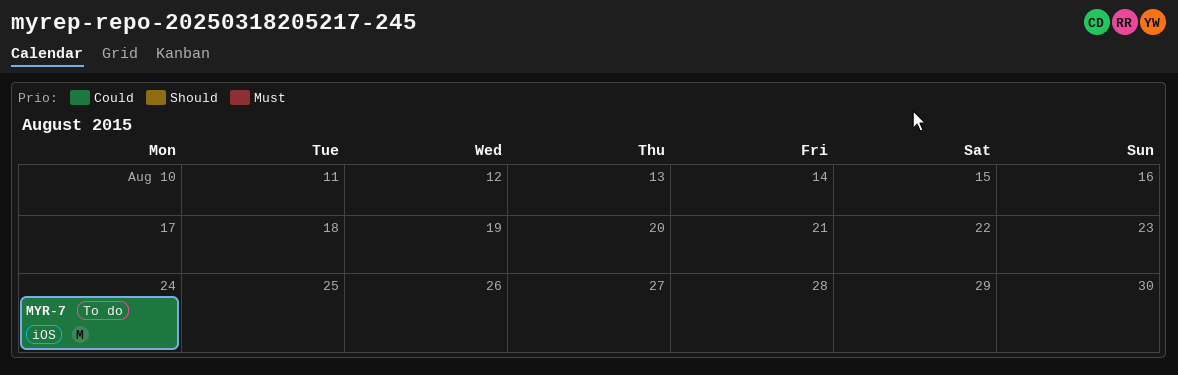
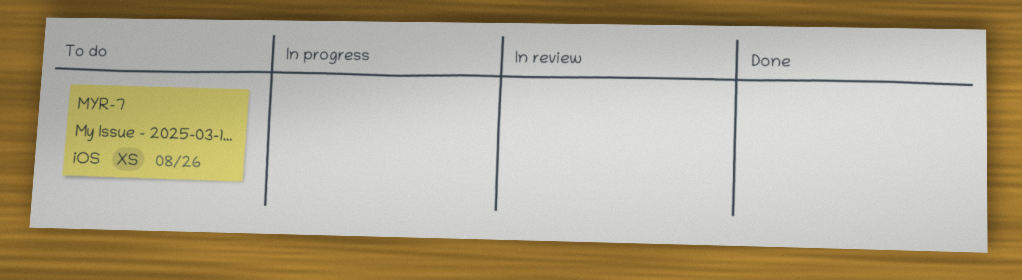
MYR-7, estimate: M -> XS
MYR-7, due: Aug 24 -> Aug 26

